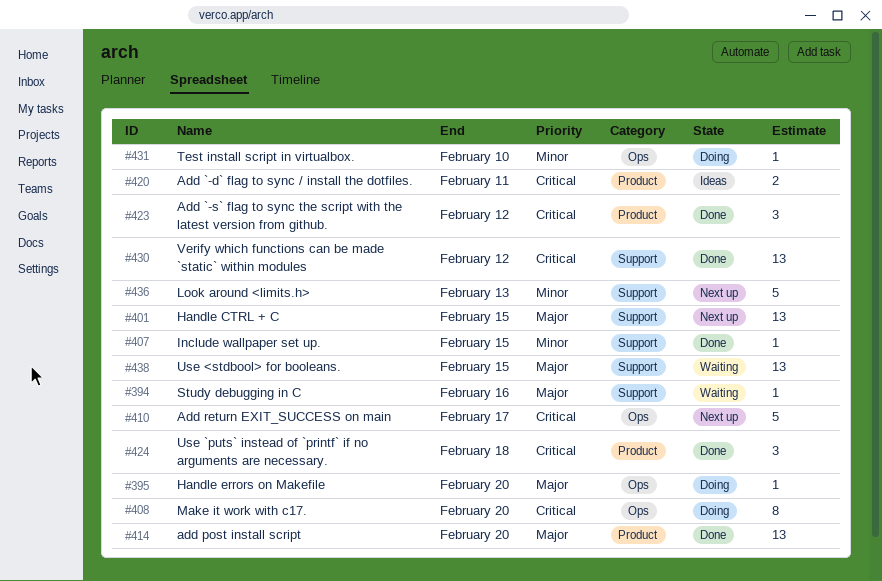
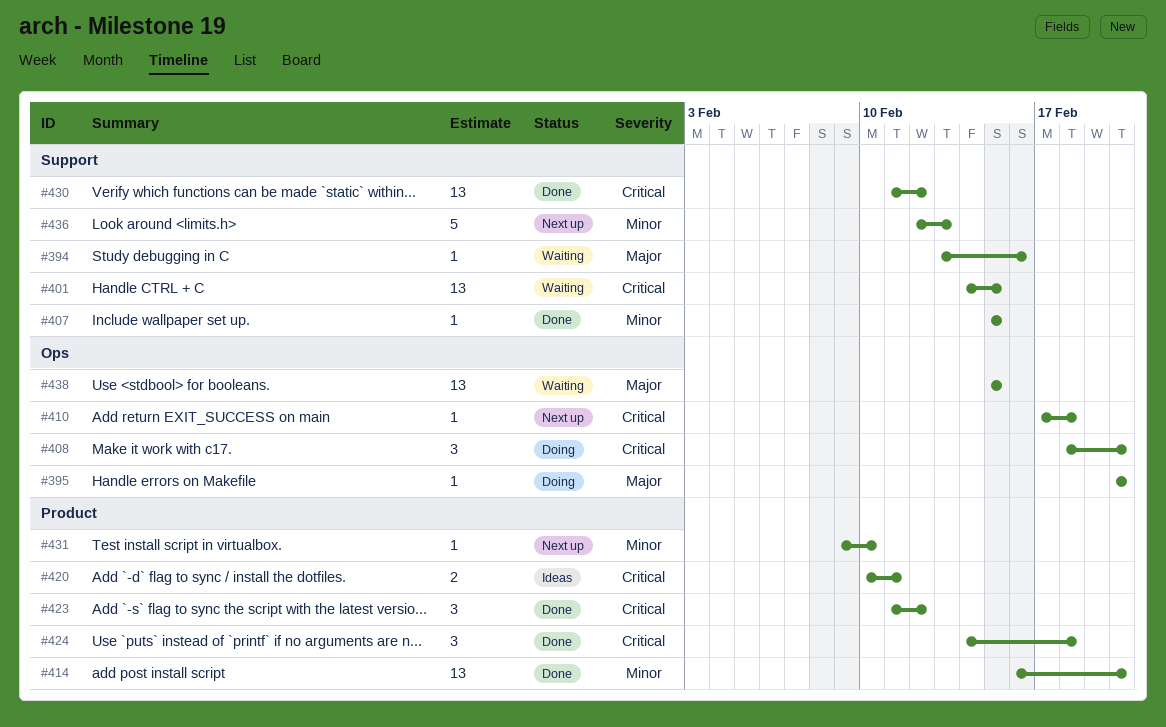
#401, status: Next up -> Waiting
#401, priority: Major -> Critical
#408, estimate: 8 -> 3
#410, estimate: 5 -> 1
#410, due: Feb 17 -> Feb 18
#414, priority: Major -> Minor
#431, status: Doing -> Next up
#431, label: Ops -> Product
#438, label: Support -> Ops

